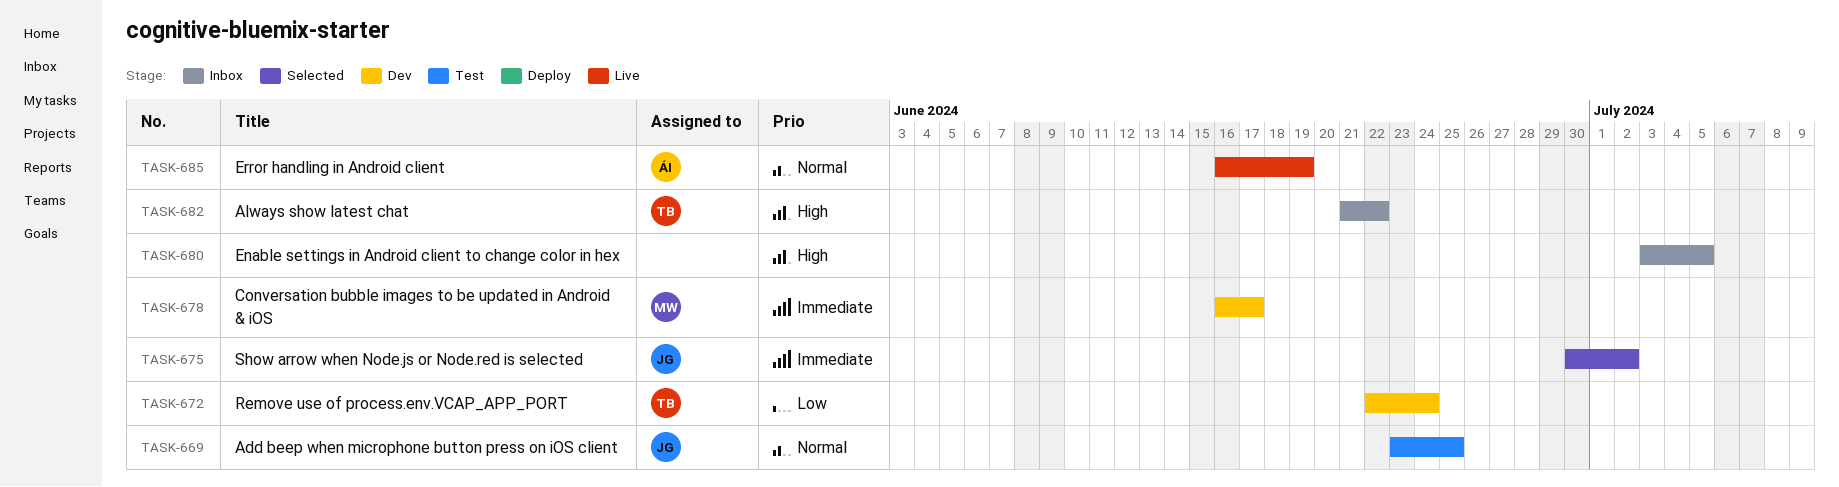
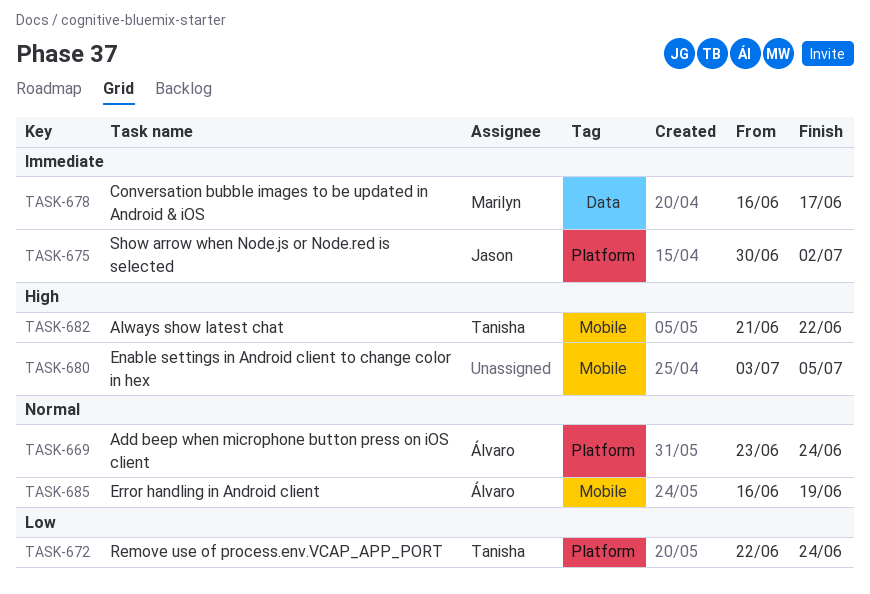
TASK-669, owner: Jason -> Álvaro
TASK-669, due: Jun 25 -> Jun 24

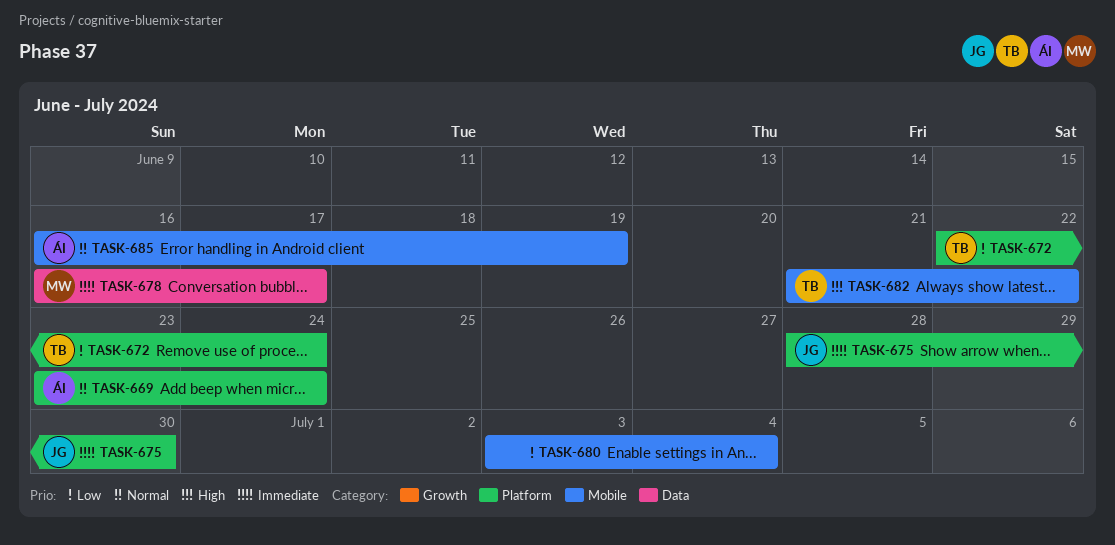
TASK-675, start: Jun 30 -> Jun 28
TASK-675, due: Jul 2 -> Jun 30
TASK-680, priority: High -> Low
TASK-680, due: Jul 5 -> Jul 4

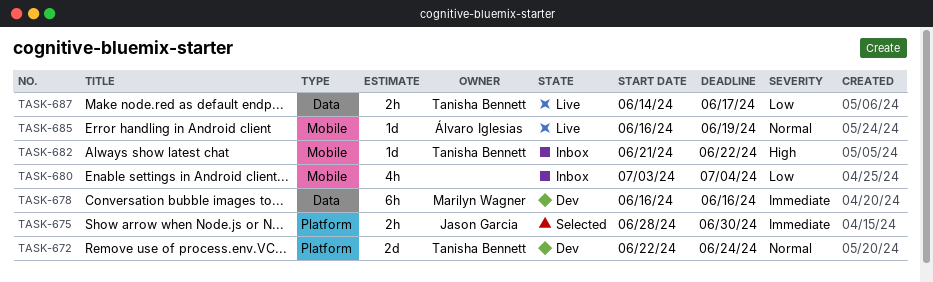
TASK-669: present -> none
TASK-672, priority: Low -> Normal
TASK-678, due: Jun 17 -> Jun 16
TASK-687: none -> present

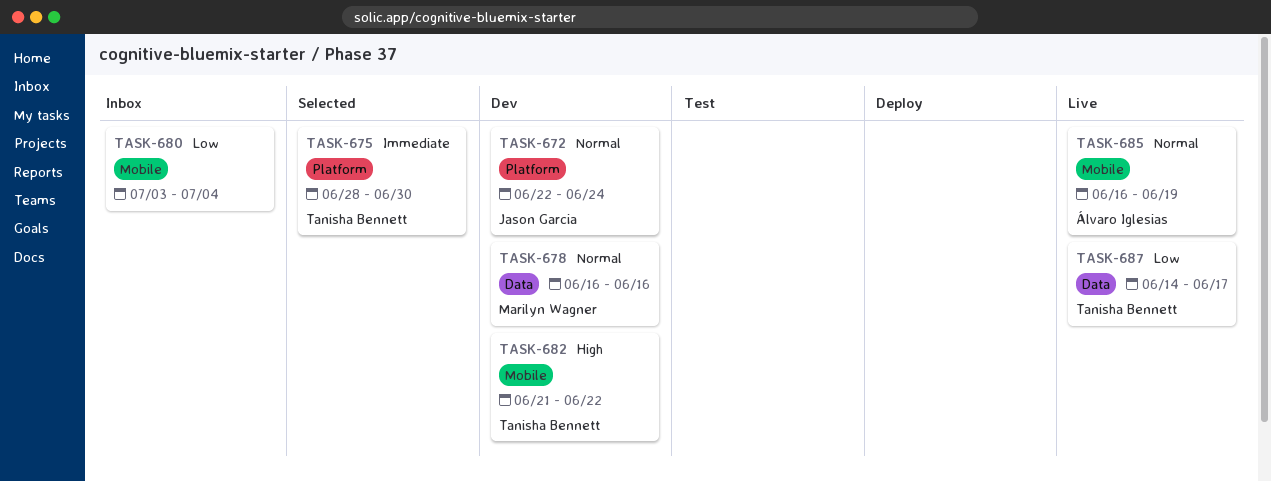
TASK-672, owner: Tanisha Bennett -> Jason Garcia
TASK-675, owner: Jason Garcia -> Tanisha Bennett
TASK-678, priority: Immediate -> Normal
TASK-682, status: Inbox -> Dev

